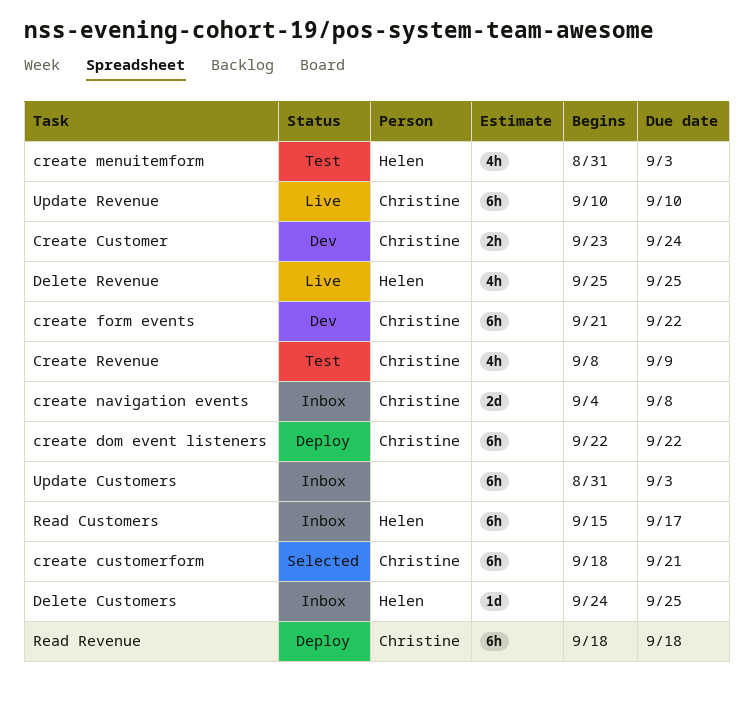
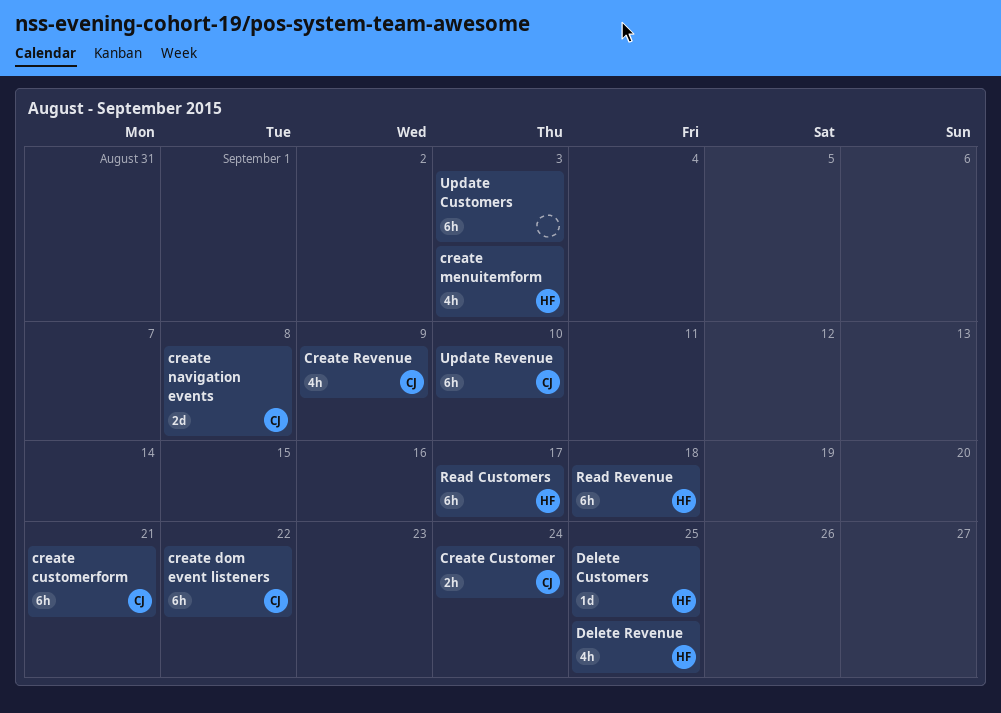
create form events: present -> none
Read Revenue, owner: Christine -> Helen

